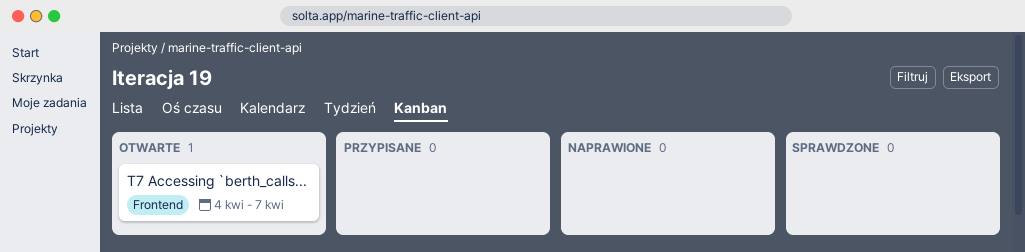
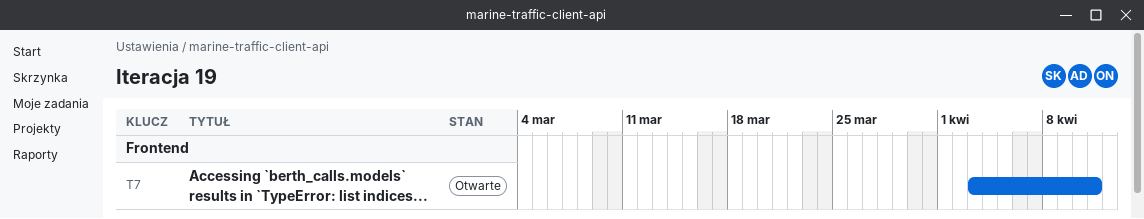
T7, start: Apr 4 -> Apr 3
T7, due: Apr 7 -> Apr 11

